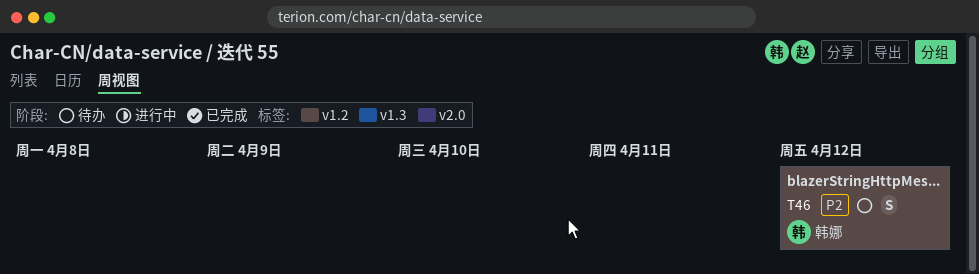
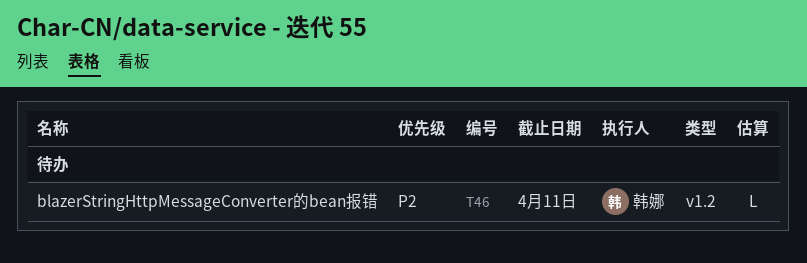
T46, estimate: S -> L
T46, due: Apr 12 -> Apr 11

